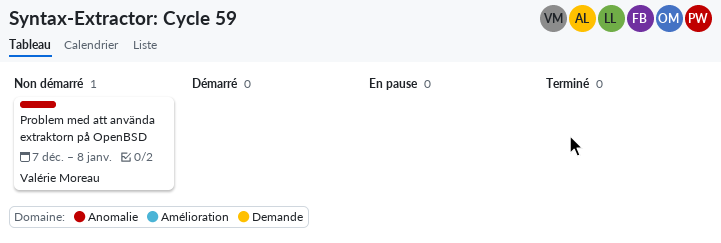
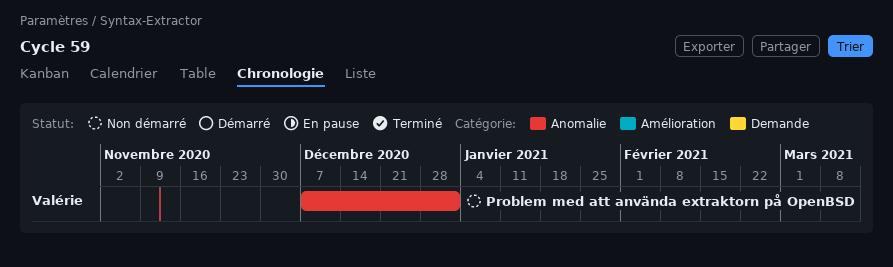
Problem med att använda extraktorn på OpenBSD, due: Jan 8 -> Jan 1

